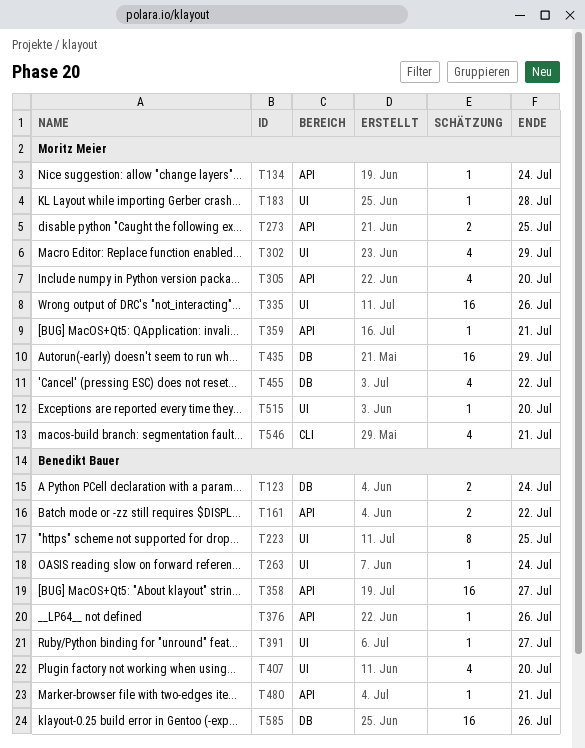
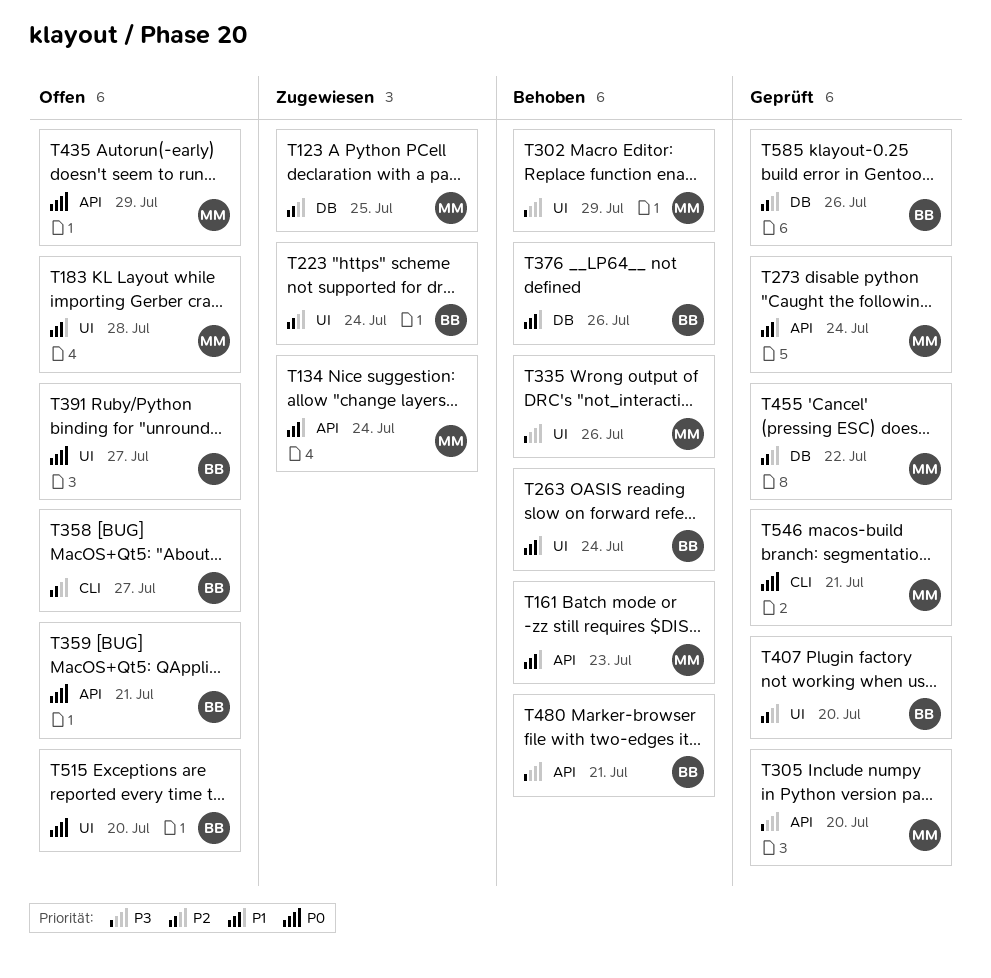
T123, owner: Benedikt Bauer -> Moritz Meier
T123, due: Jul 24 -> Jul 25
T161, owner: Benedikt Bauer -> Moritz Meier
T161, due: Jul 22 -> Jul 23
T223, due: Jul 25 -> Jul 24
T273, due: Jul 25 -> Jul 24
T358, label: API -> CLI
T359, owner: Moritz Meier -> Benedikt Bauer
T376, label: API -> DB
T435, label: DB -> API
T515, owner: Moritz Meier -> Benedikt Bauer

